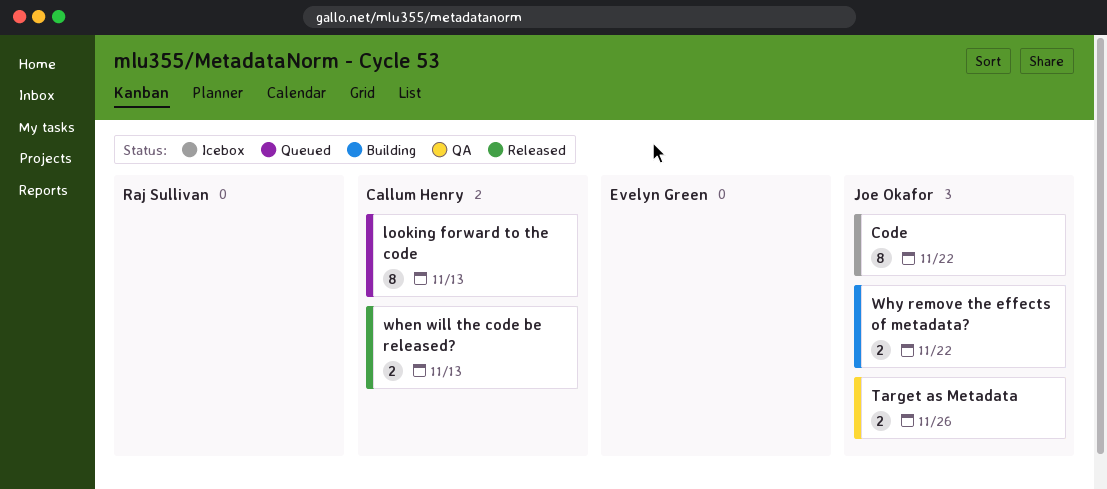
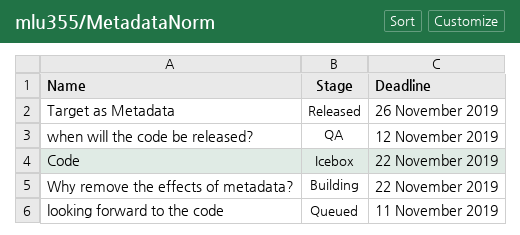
looking forward to the code, due: Nov 13 -> Nov 11
Target as Metadata, status: QA -> Released
when will the code be released?, status: Released -> QA
when will the code be released?, due: Nov 13 -> Nov 12

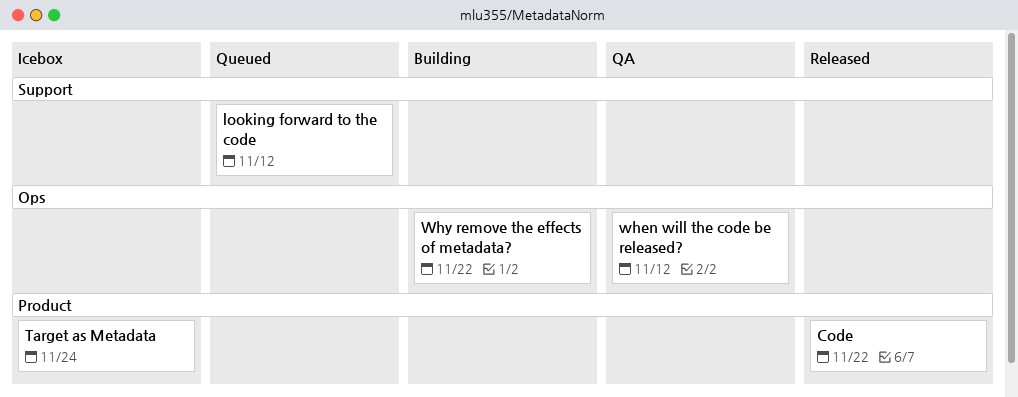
Code, status: Icebox -> Released
looking forward to the code, due: Nov 11 -> Nov 12
Target as Metadata, status: Released -> Icebox
Target as Metadata, due: Nov 26 -> Nov 24

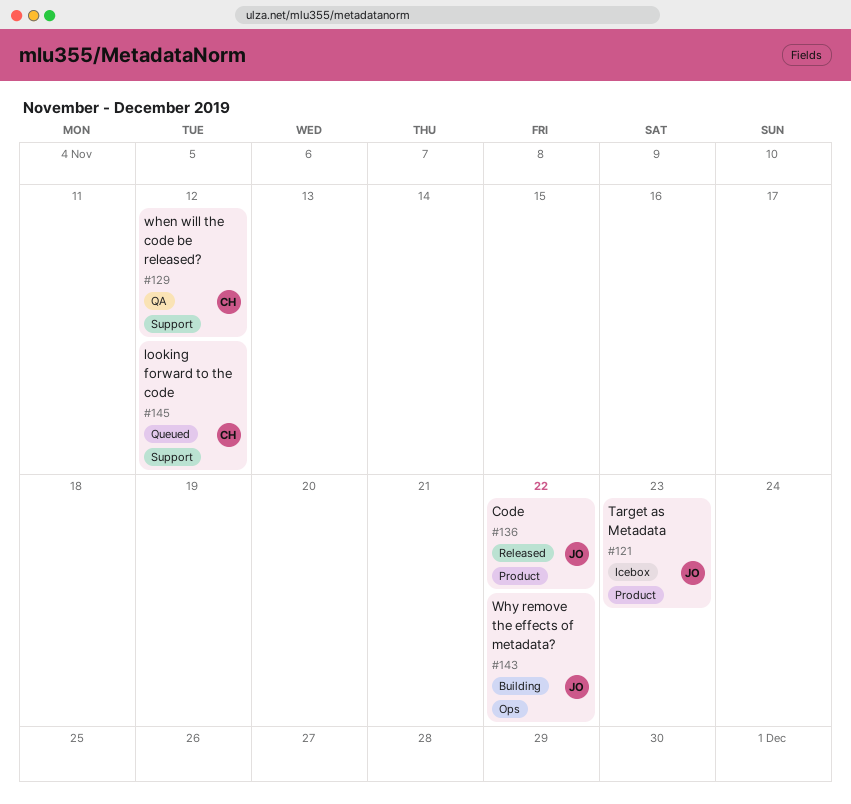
Target as Metadata, due: Nov 24 -> Nov 23
when will the code be released?, label: Ops -> Support

